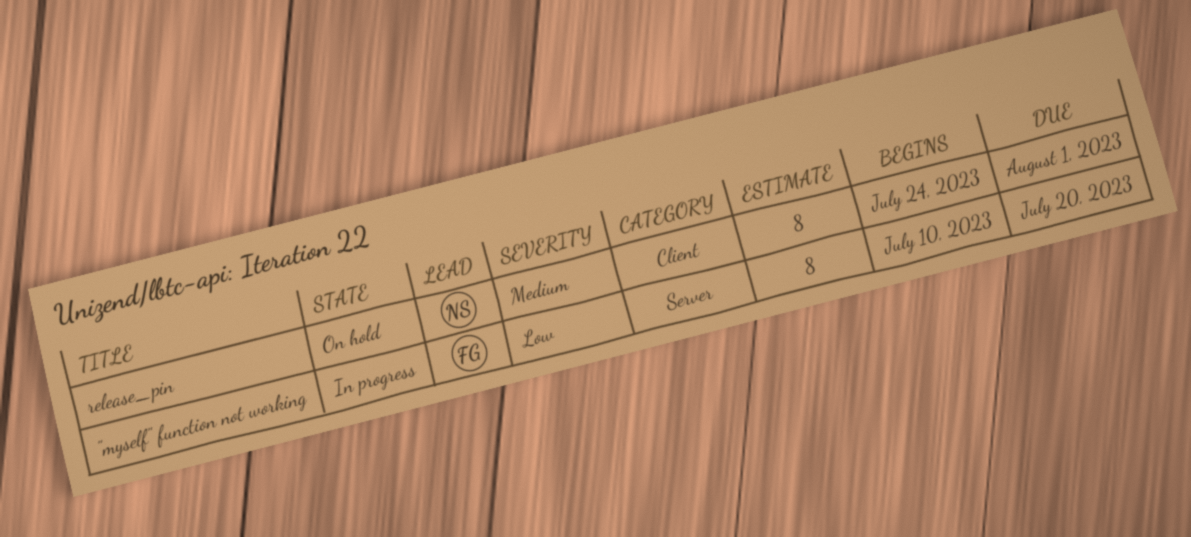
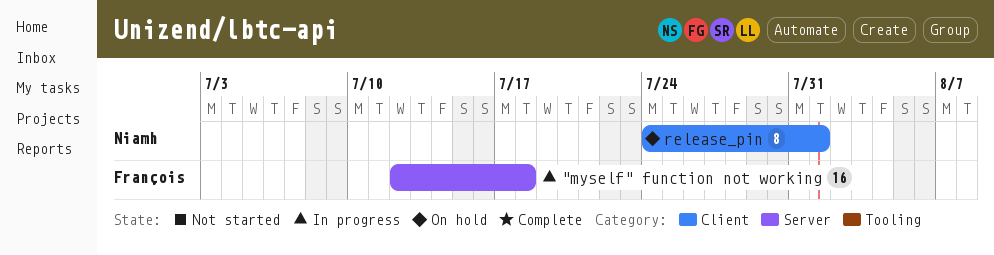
"myself" function not working, estimate: 8 -> 16
"myself" function not working, start: Jul 10 -> Jul 12
"myself" function not working, due: Jul 20 -> Jul 18

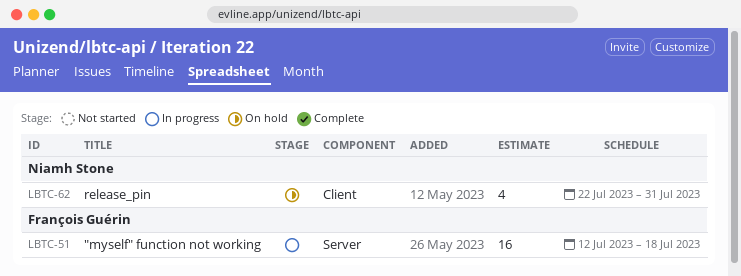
release_pin, estimate: 8 -> 4
release_pin, start: Jul 24 -> Jul 22
release_pin, due: Aug 1 -> Jul 31

